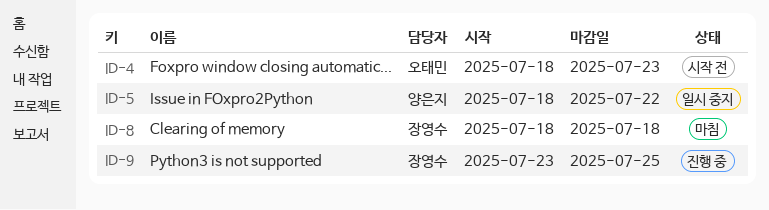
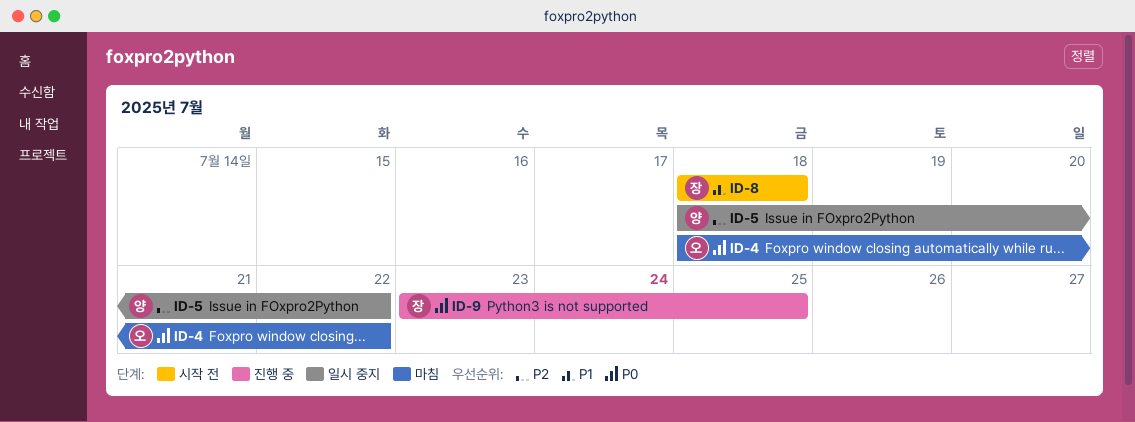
ID-4, status: 시작 전 -> 마침
ID-4, due: Jul 23 -> Jul 22
ID-8, status: 마침 -> 시작 전

